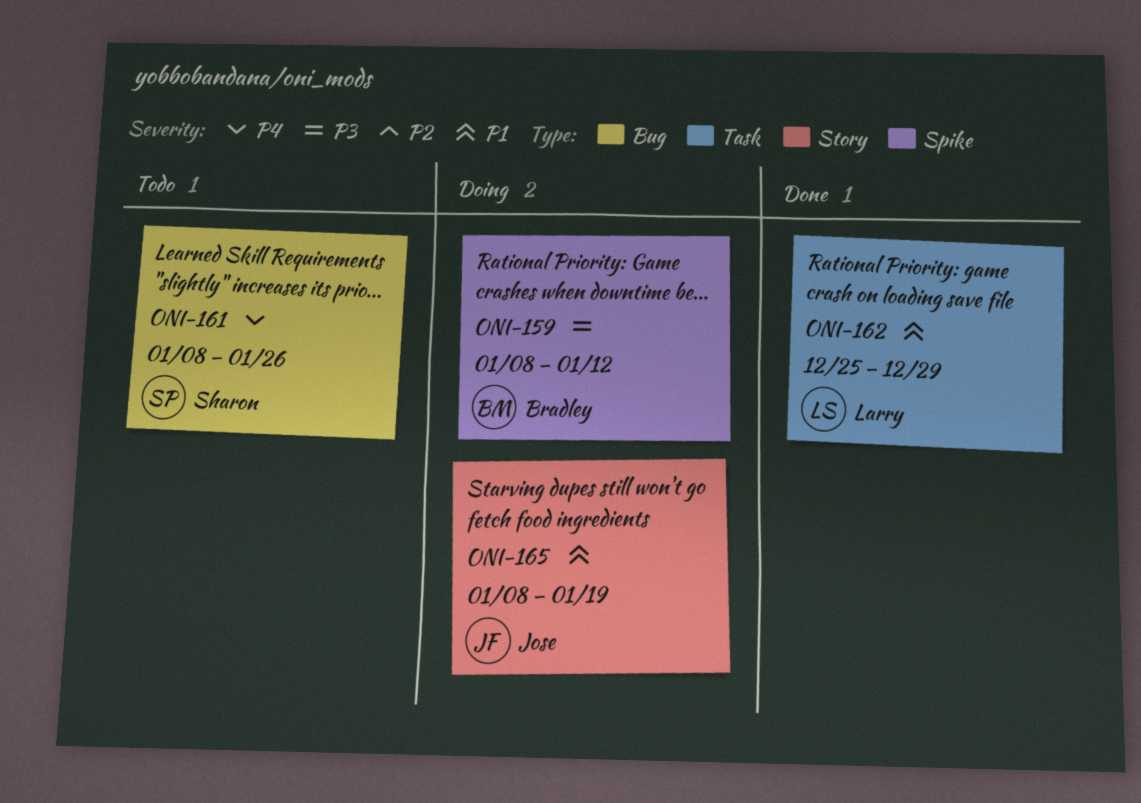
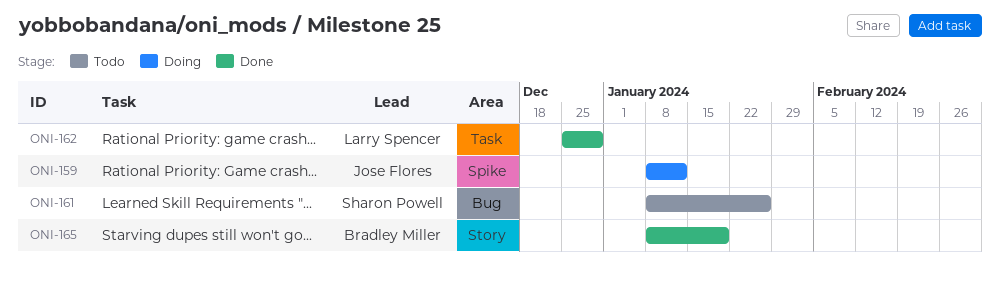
ONI-159, owner: Bradley Miller -> Jose Flores
ONI-165, status: Doing -> Done
ONI-165, owner: Jose Flores -> Bradley Miller

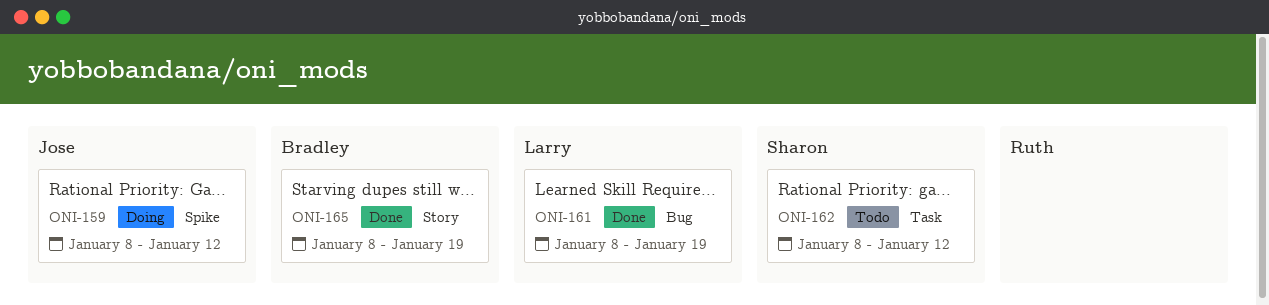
ONI-161, status: Todo -> Done
ONI-161, owner: Sharon Powell -> Larry Spencer
ONI-161, due: Jan 26 -> Jan 19
ONI-162, status: Done -> Todo
ONI-162, owner: Larry Spencer -> Sharon Powell
ONI-162, start: Dec 25 -> Jan 8
ONI-162, due: Dec 29 -> Jan 12

